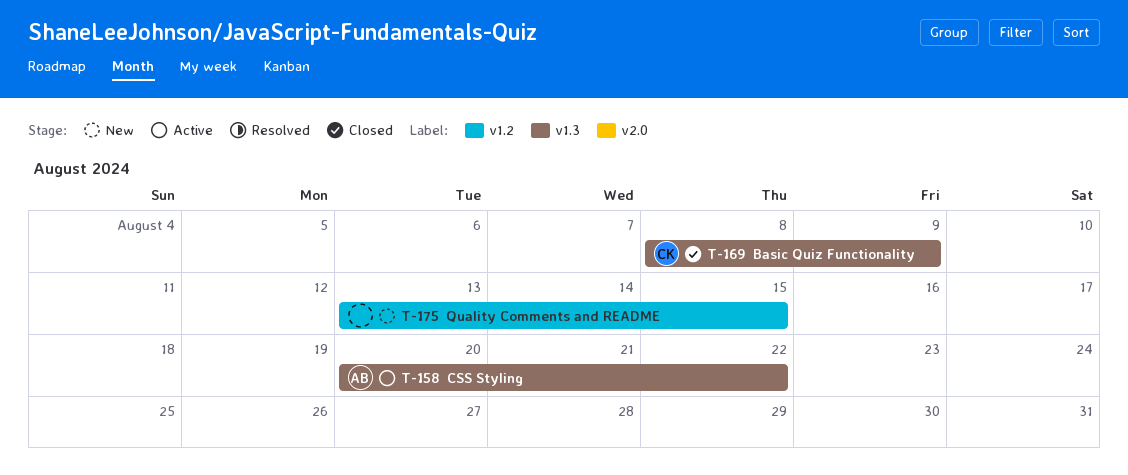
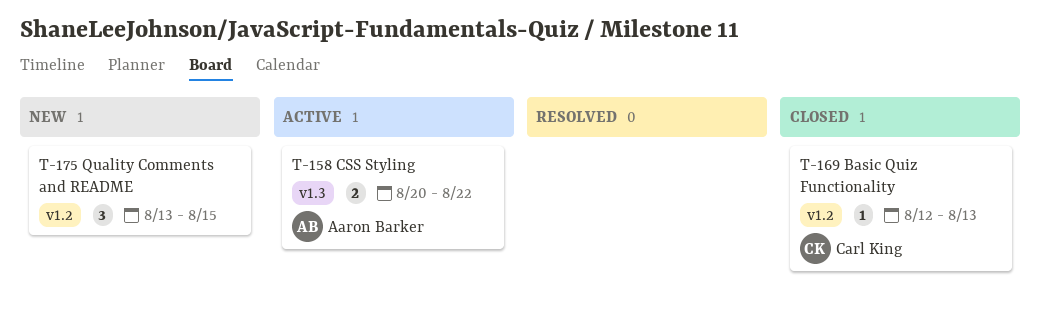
T-169, label: v1.3 -> v1.2
T-169, start: Aug 8 -> Aug 12
T-169, due: Aug 9 -> Aug 13

